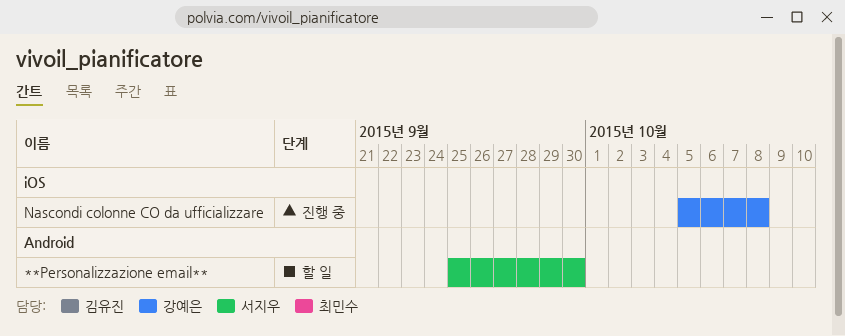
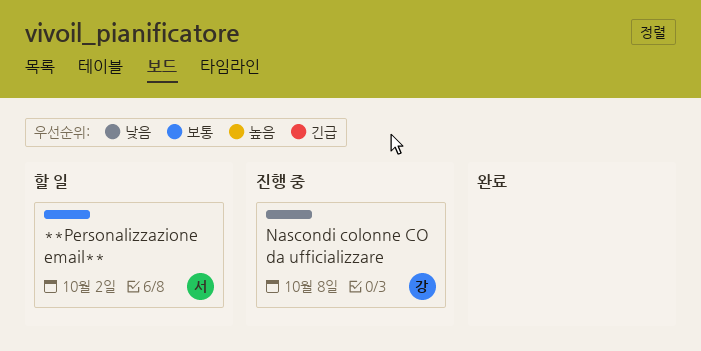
**Personalizzazione email**, due: Sep 30 -> Oct 2

